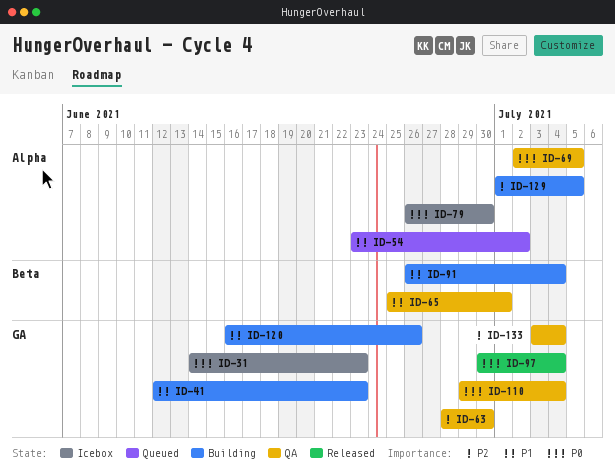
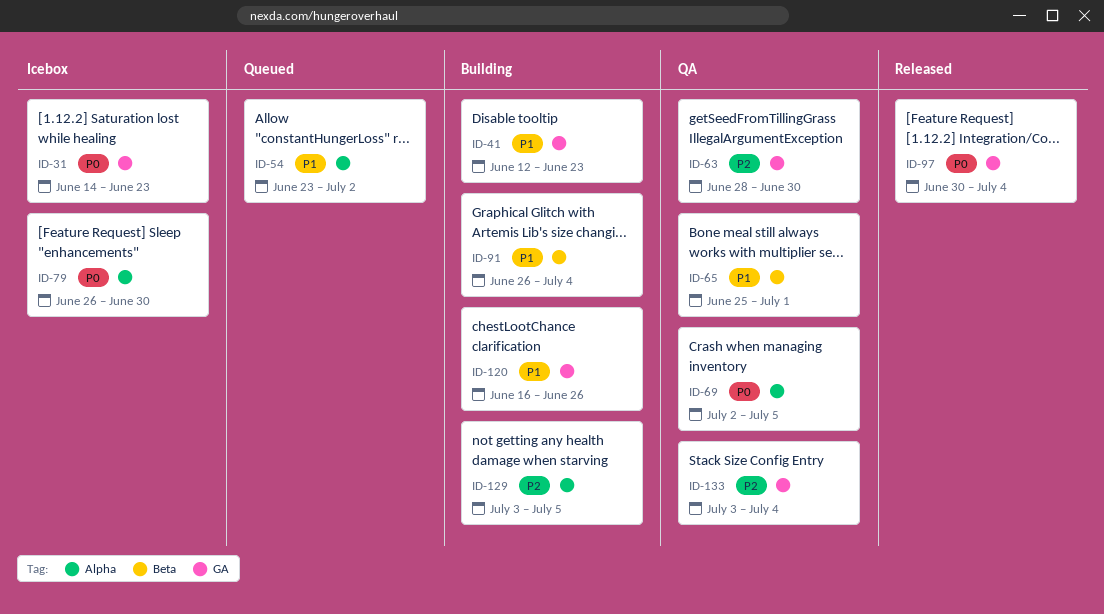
ID-110: present -> none
ID-129, start: Jul 1 -> Jul 3

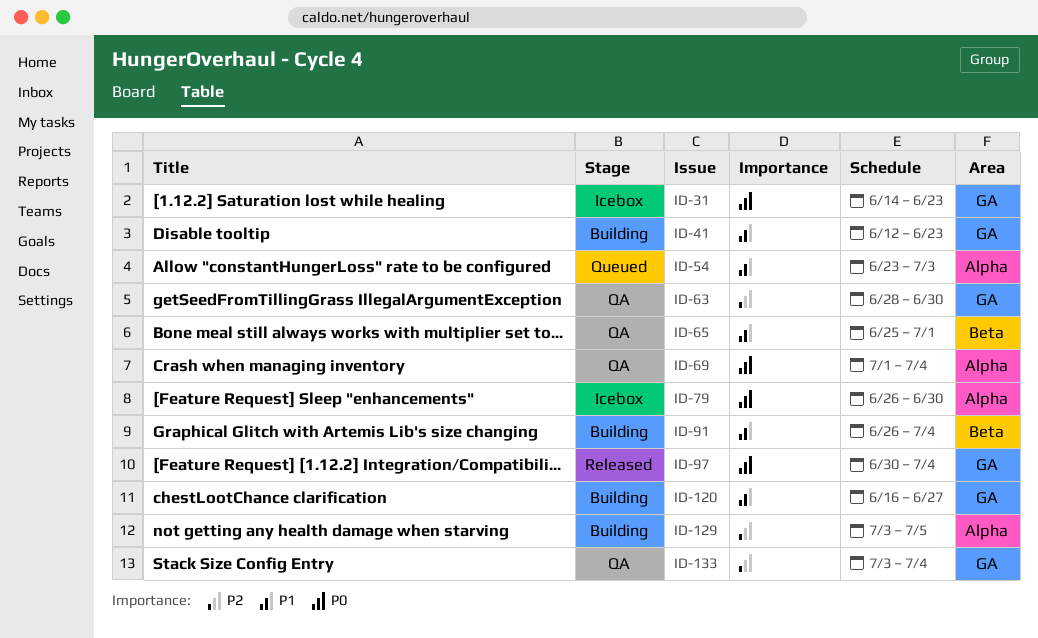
ID-54, due: Jul 2 -> Jul 3
ID-69, start: Jul 2 -> Jul 1
ID-69, due: Jul 5 -> Jul 4
ID-120, due: Jun 26 -> Jun 27

